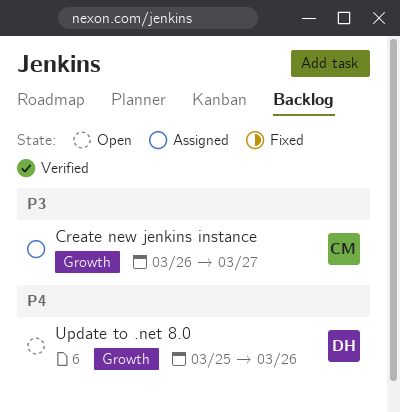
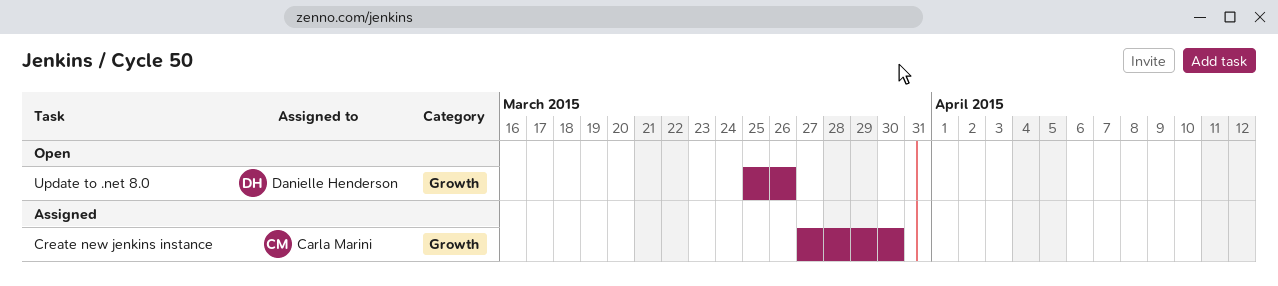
Create new jenkins instance, start: Mar 26 -> Mar 27
Create new jenkins instance, due: Mar 27 -> Mar 30

